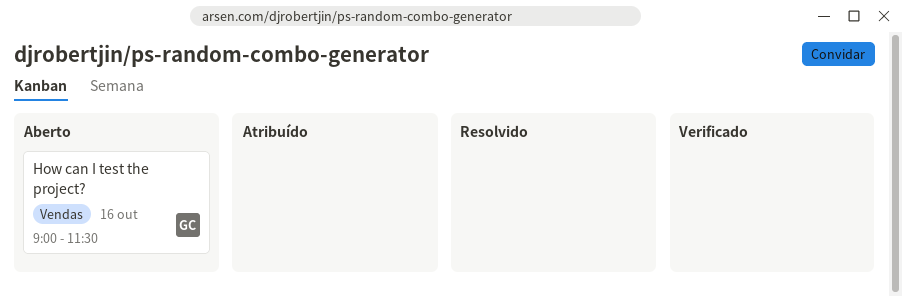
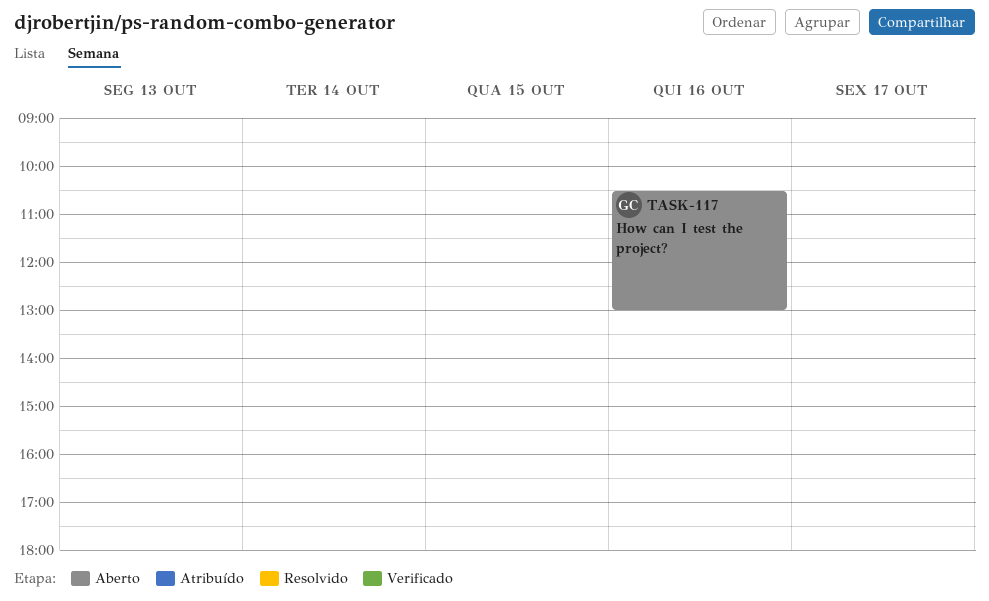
How can I test the project?, begins: 09:00 -> 10:30
How can I test the project?, ends: 11:30 -> 13:00

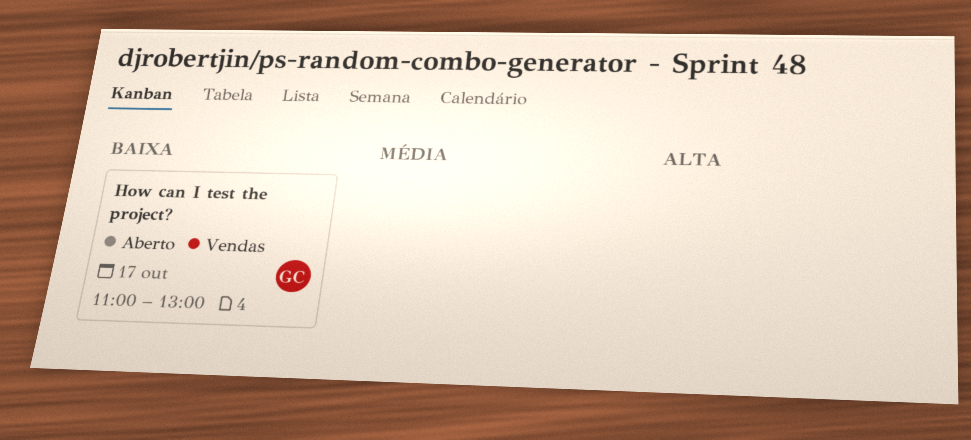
How can I test the project?, day: Oct 16 -> Oct 17
How can I test the project?, begins: 10:30 -> 11:00

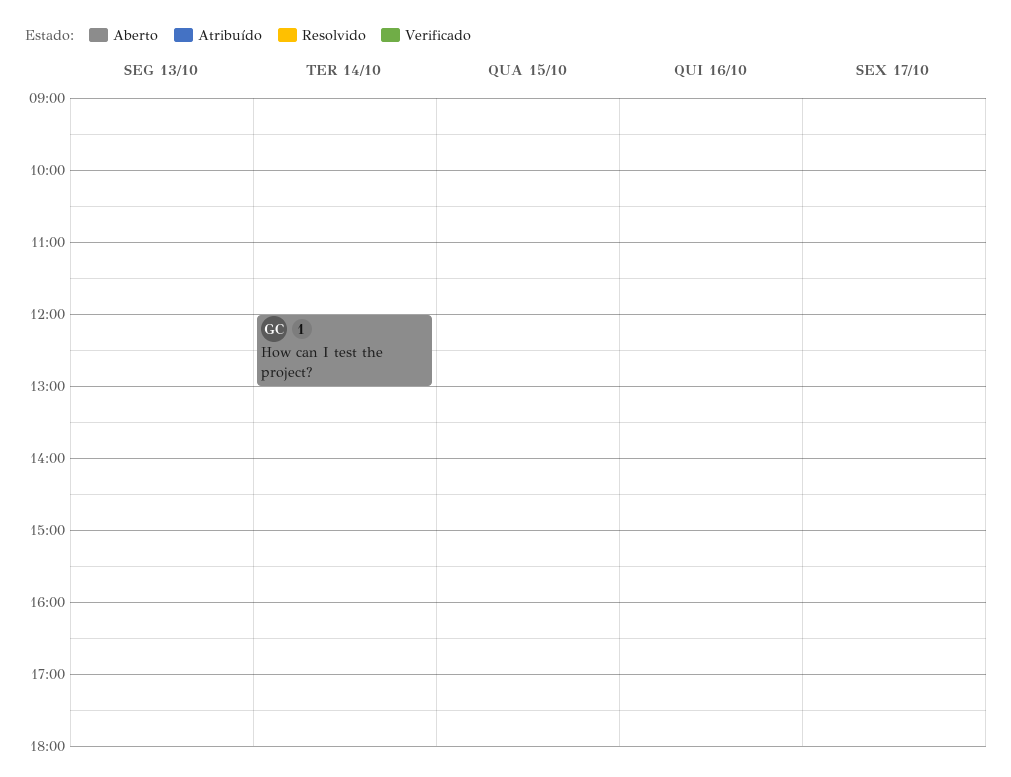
How can I test the project?, day: Oct 17 -> Oct 14
How can I test the project?, begins: 11:00 -> 12:00

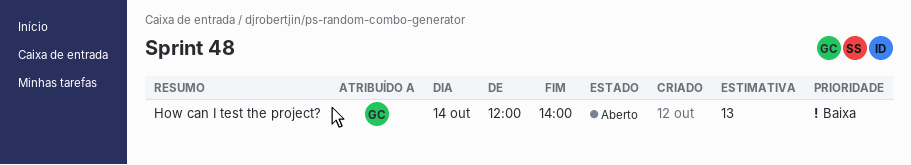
How can I test the project?, estimate: 1 -> 13
How can I test the project?, ends: 13:00 -> 14:00

